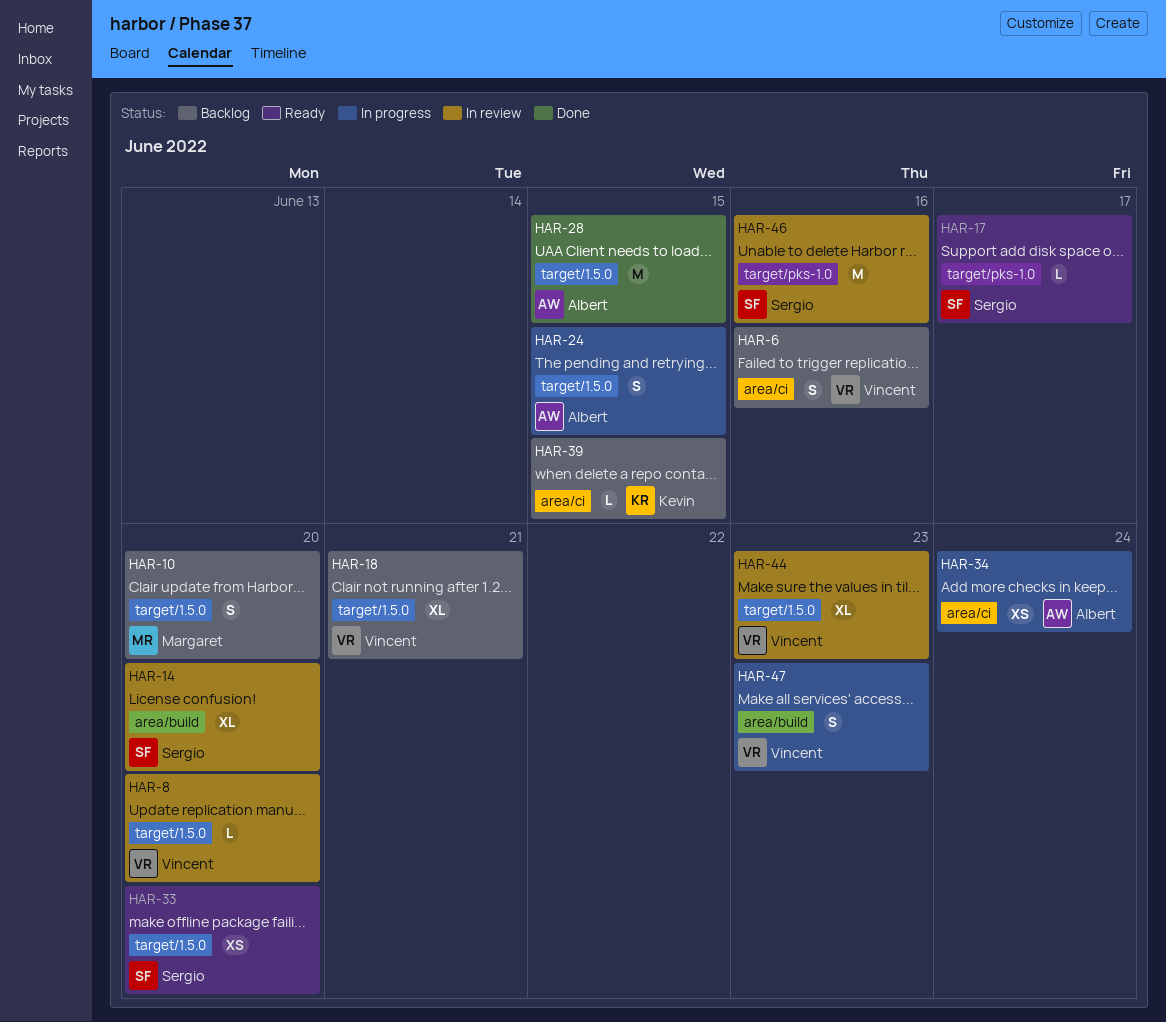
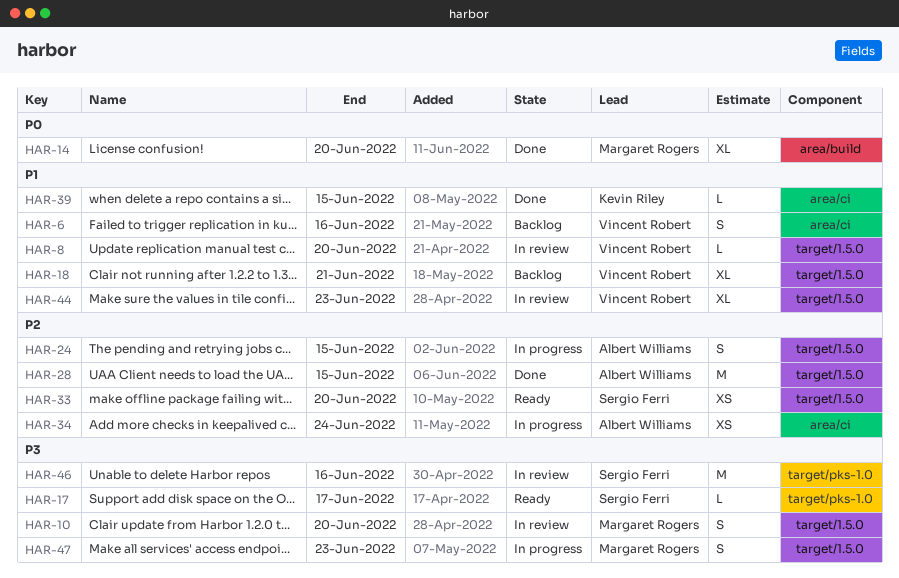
HAR-10, status: Backlog -> In review
HAR-14, status: In review -> Done
HAR-14, owner: Sergio Ferri -> Margaret Rogers
HAR-39, status: Backlog -> Done
HAR-47, owner: Vincent Robert -> Margaret Rogers
HAR-47, label: area/build -> target/1.5.0

